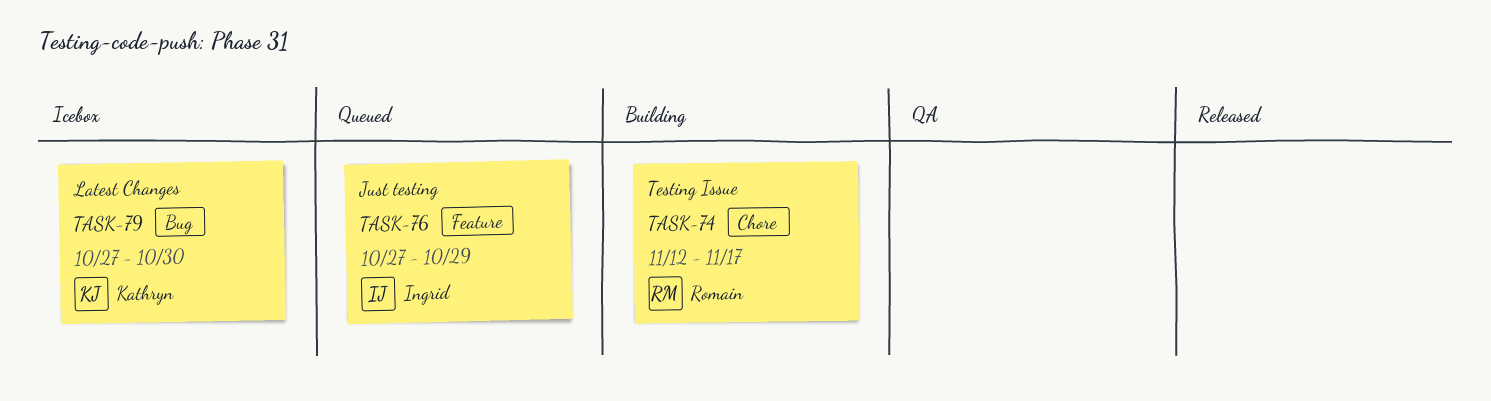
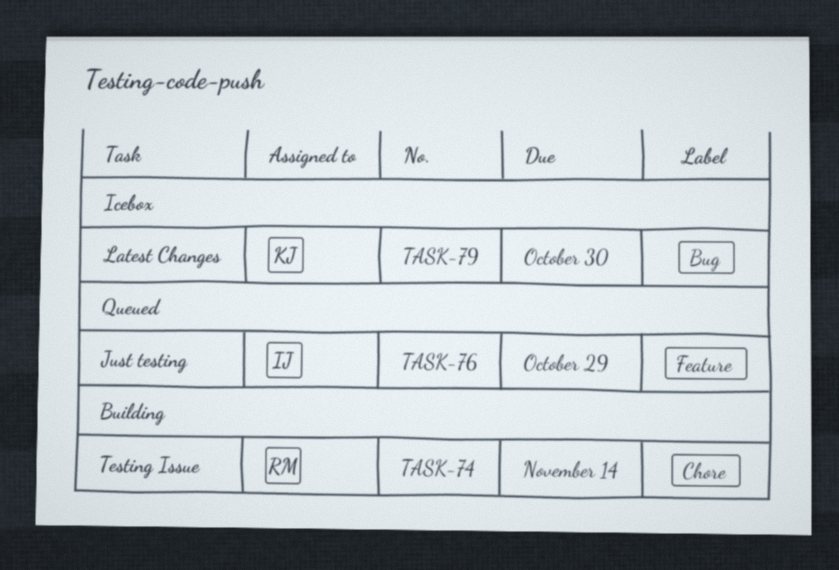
TASK-74, due: Nov 17 -> Nov 14

